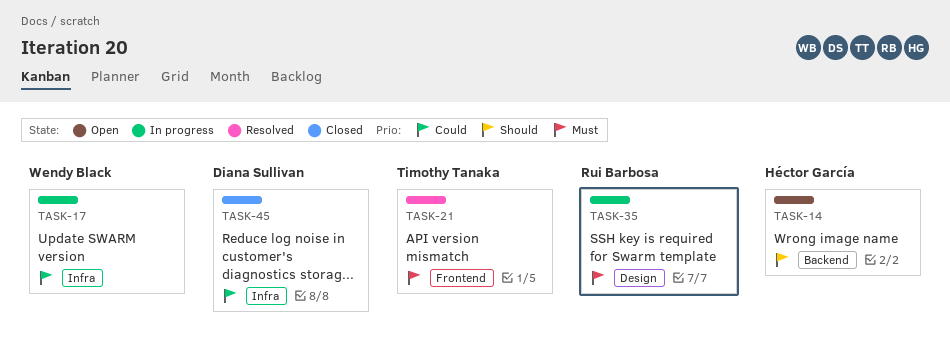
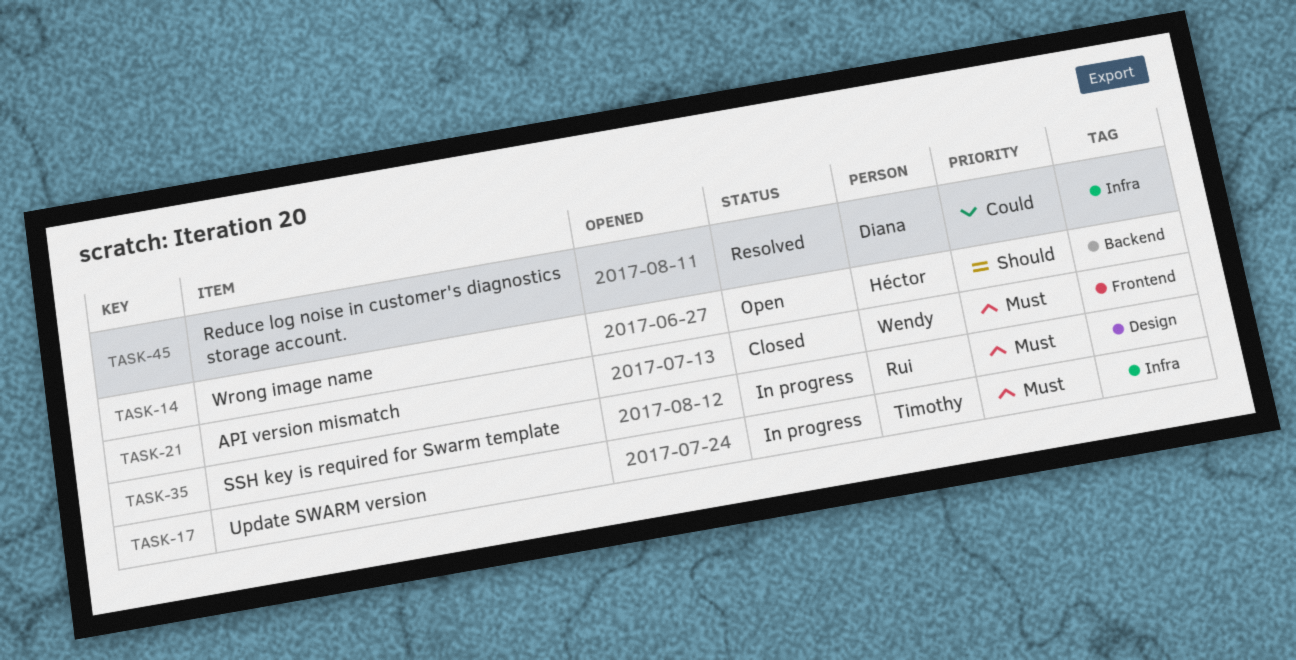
TASK-17, owner: Wendy Black -> Timothy Tanaka
TASK-17, priority: Could -> Must
TASK-21, status: Resolved -> Closed
TASK-21, owner: Timothy Tanaka -> Wendy Black
TASK-45, status: Closed -> Resolved

